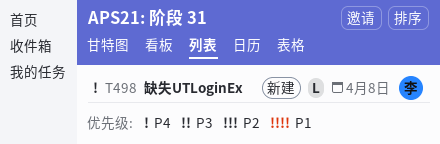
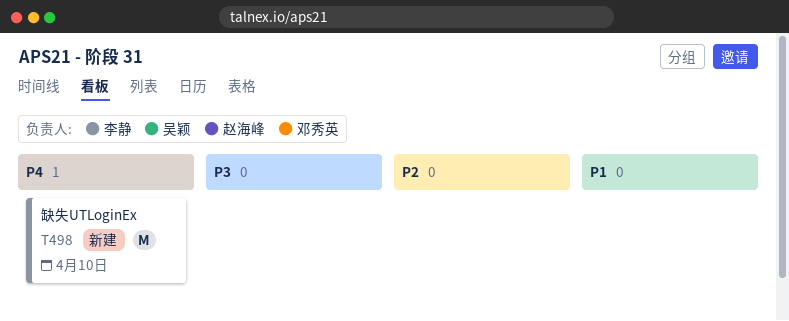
T498, estimate: L -> M
T498, due: Apr 8 -> Apr 10

